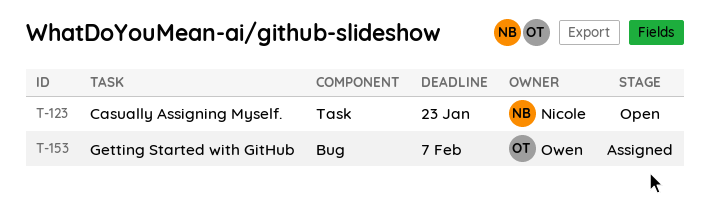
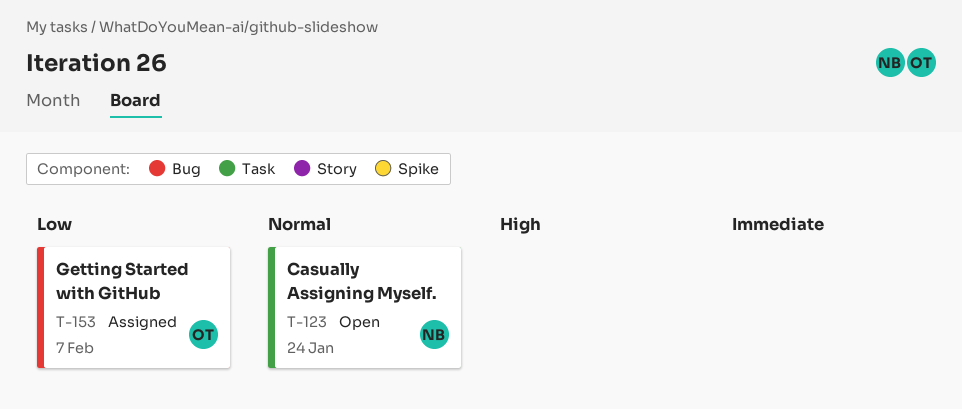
T-123, due: Jan 23 -> Jan 24

